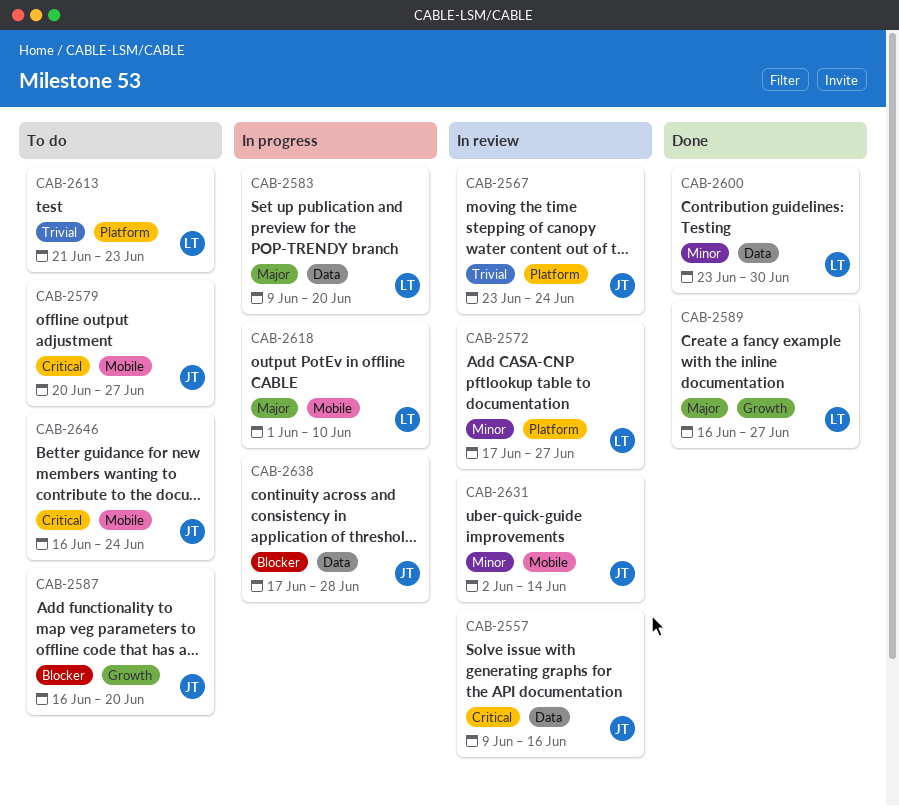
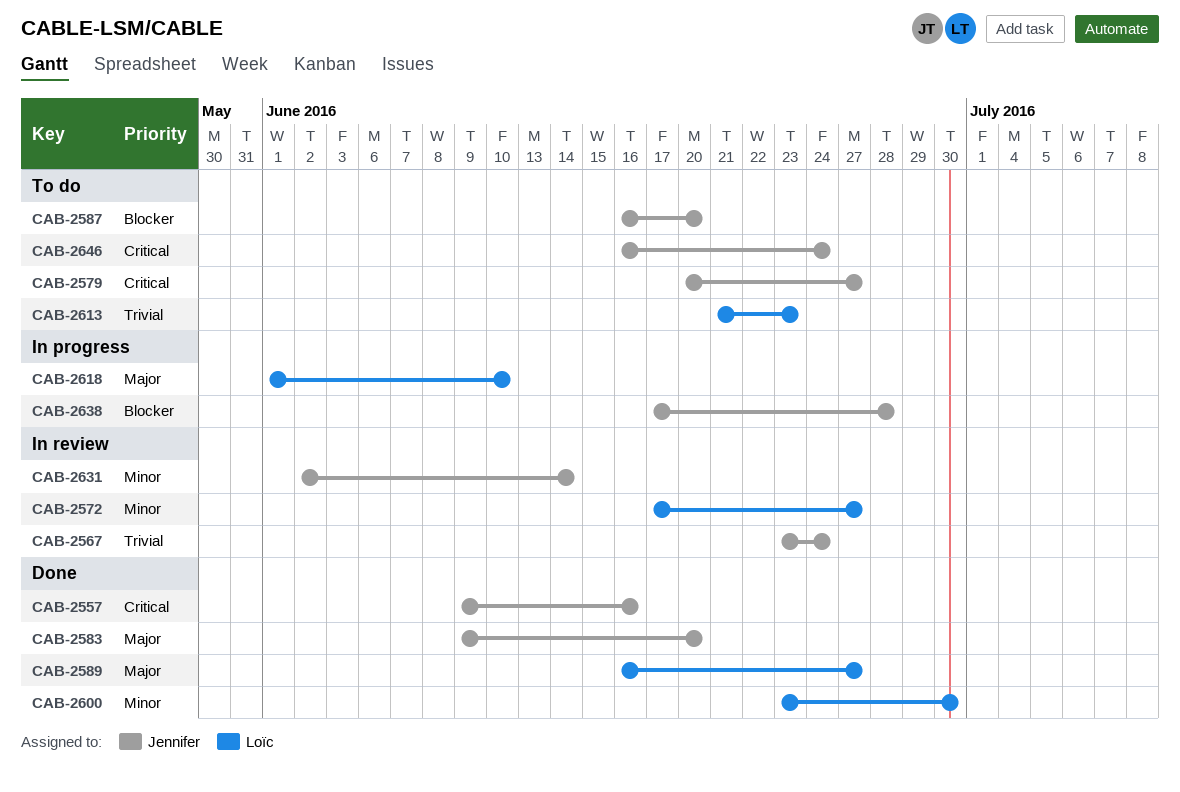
CAB-2557, status: In review -> Done
CAB-2583, status: In progress -> Done
CAB-2583, owner: Loïc -> Jennifer

